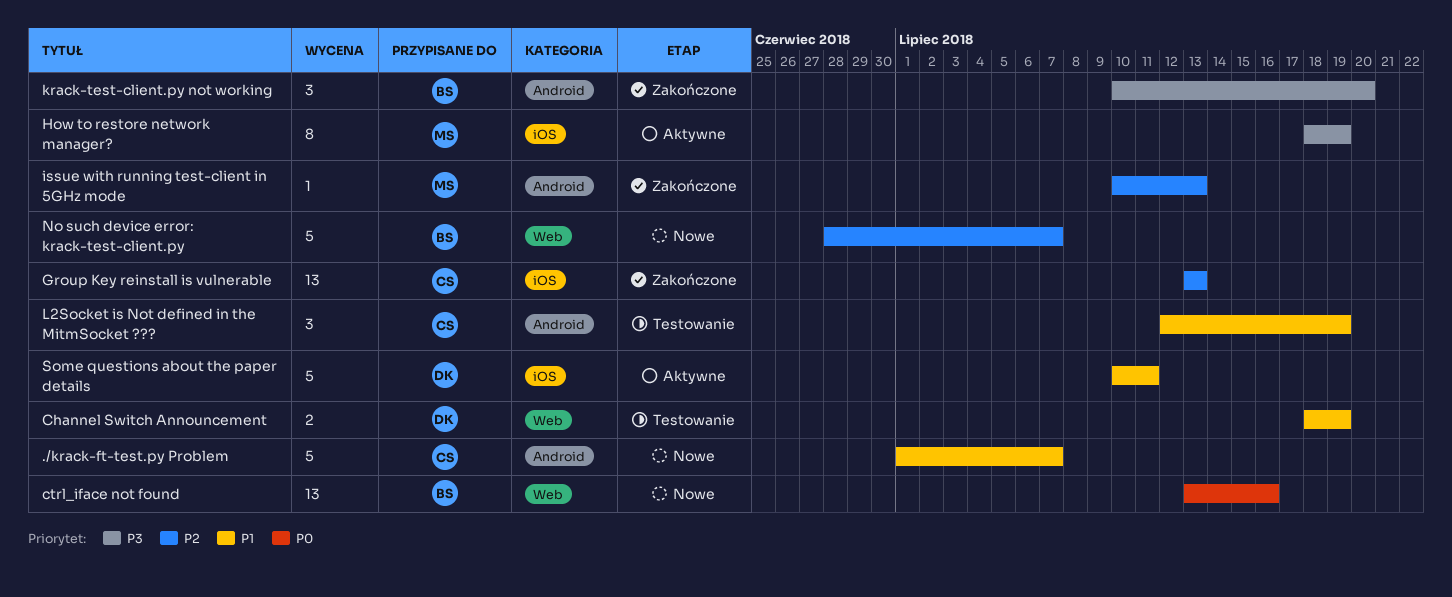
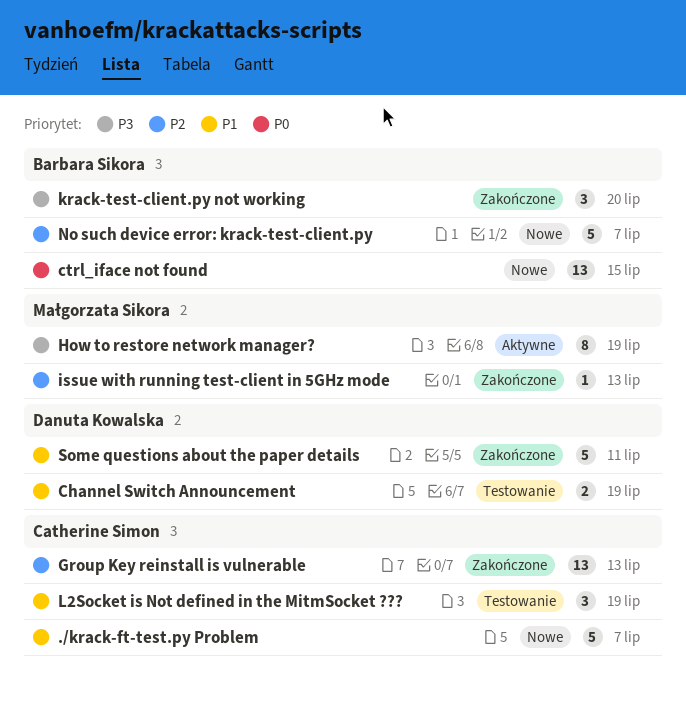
ctrl_iface not found, due: Jul 16 -> Jul 15
Some questions about the paper details, status: Aktywne -> Zakończone

